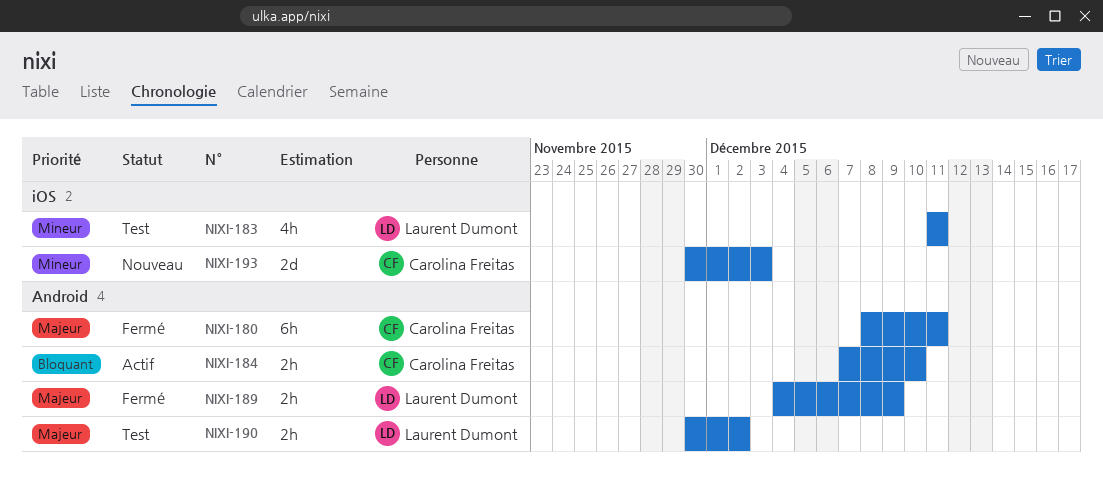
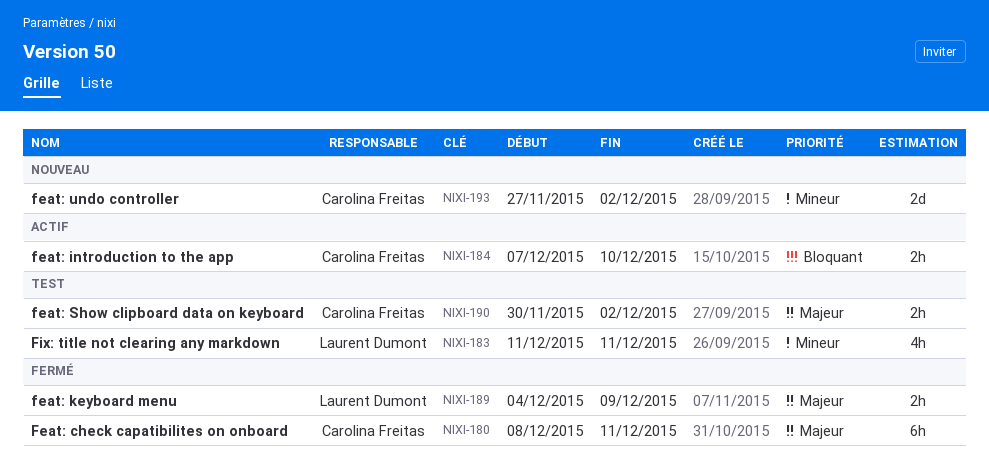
NIXI-190, owner: Laurent Dumont -> Carolina Freitas
NIXI-193, start: Nov 30 -> Nov 27
NIXI-193, due: Dec 3 -> Dec 2

